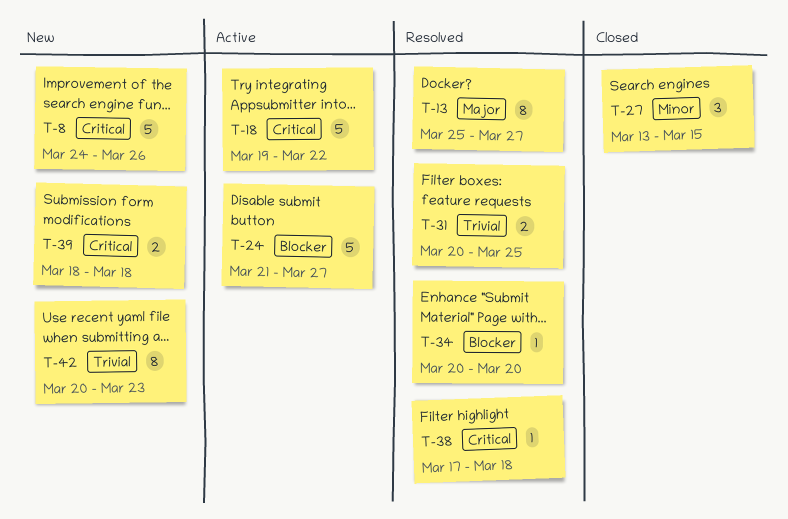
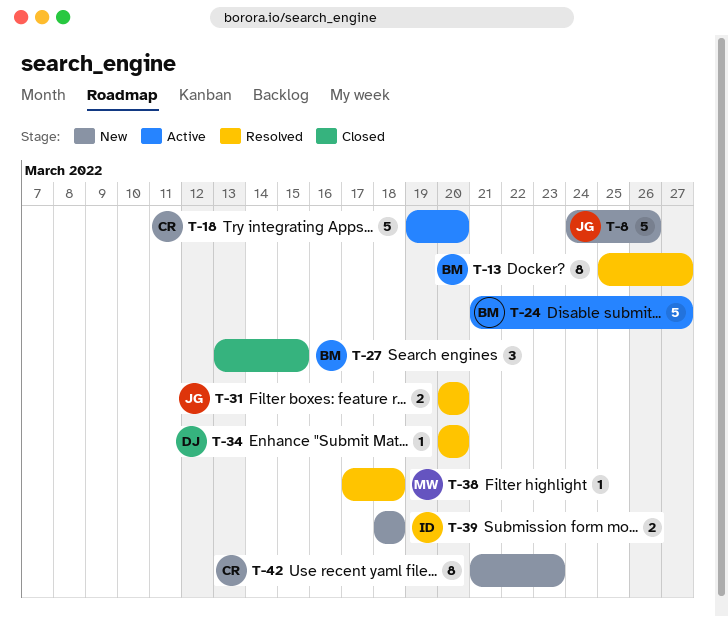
T-18, due: Mar 22 -> Mar 20
T-31, due: Mar 25 -> Mar 20
T-42, start: Mar 20 -> Mar 21

